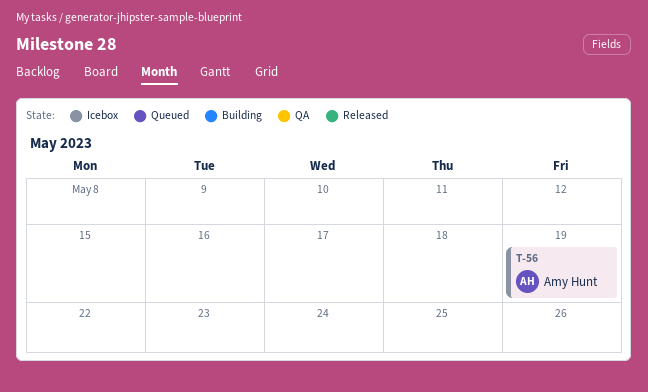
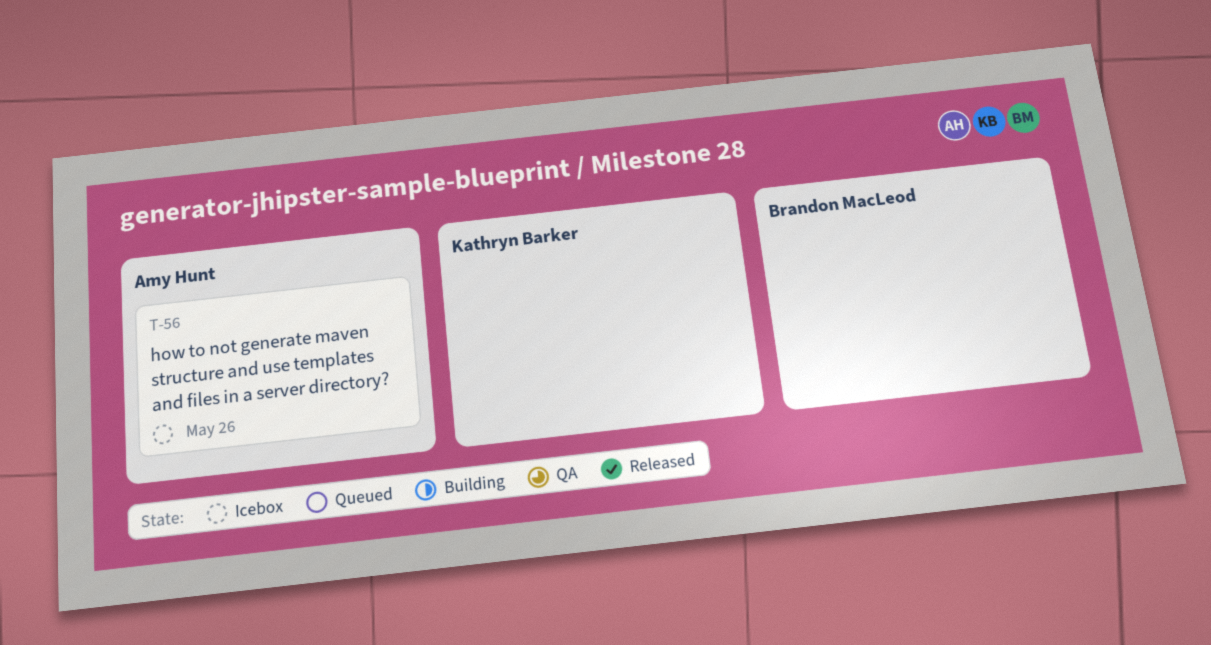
T-56, due: May 19 -> May 26

